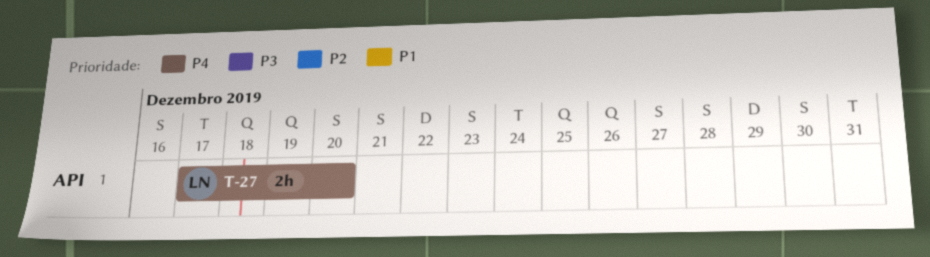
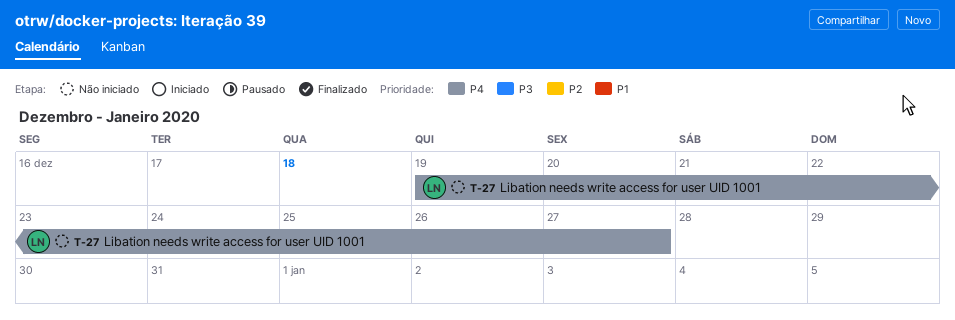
T-27, start: Dec 17 -> Dec 19
T-27, due: Dec 20 -> Dec 27

